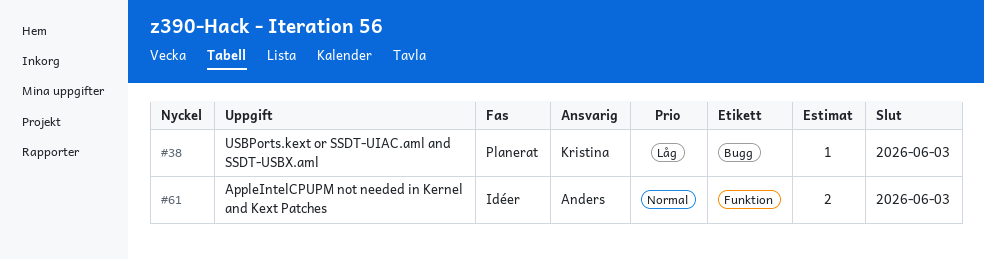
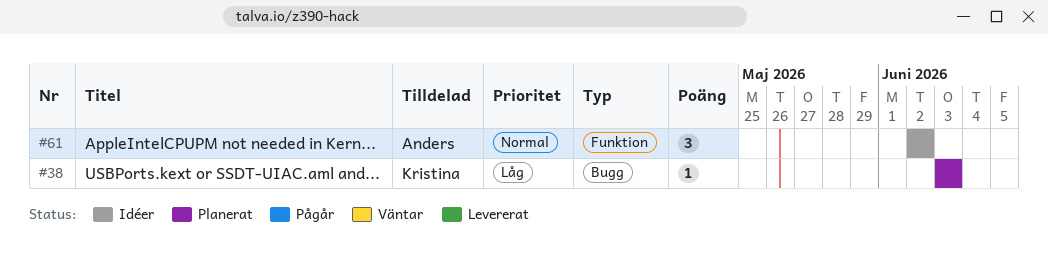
#61, estimate: 2 -> 3
#61, due: Jun 3 -> Jun 2

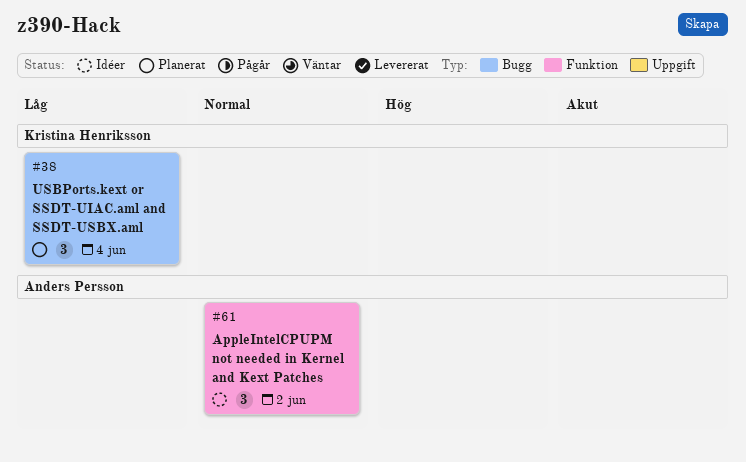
#38, estimate: 1 -> 3
#38, due: Jun 3 -> Jun 4

